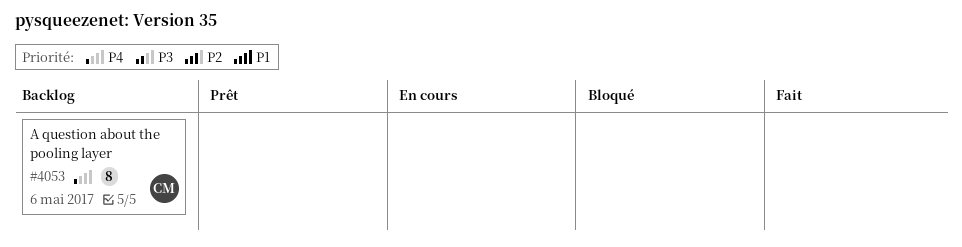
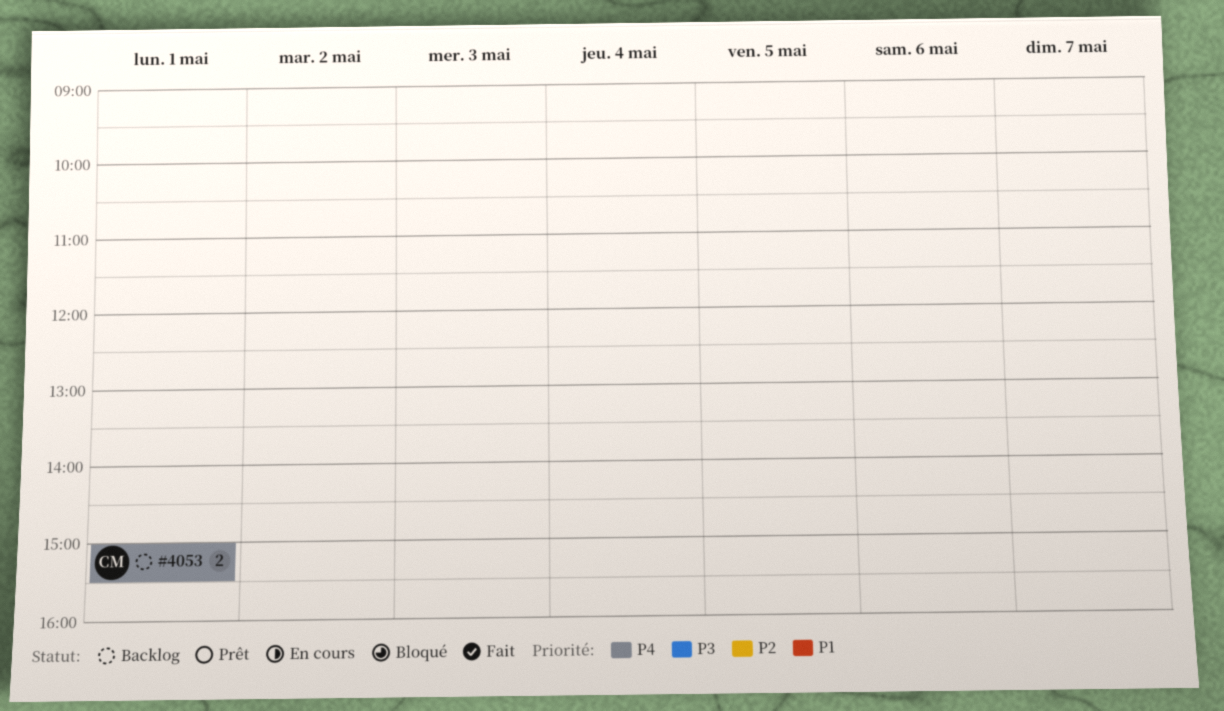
#4053, estimate: 8 -> 2
#4053, day: May 6 -> May 1

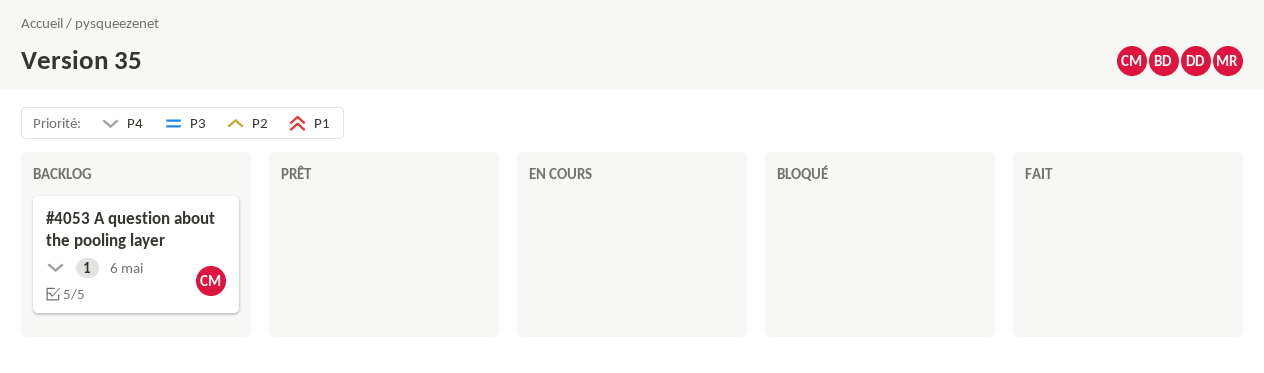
#4053, estimate: 2 -> 1
#4053, day: May 1 -> May 6

